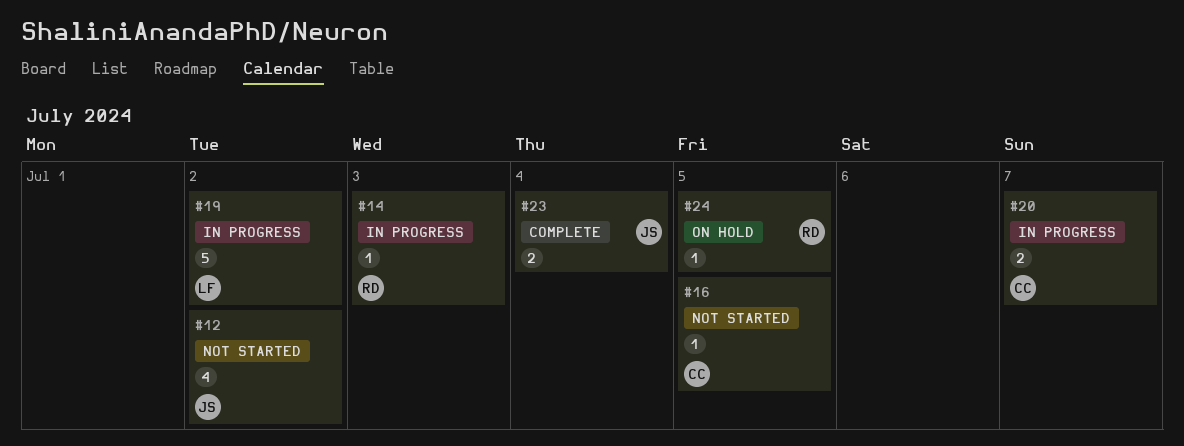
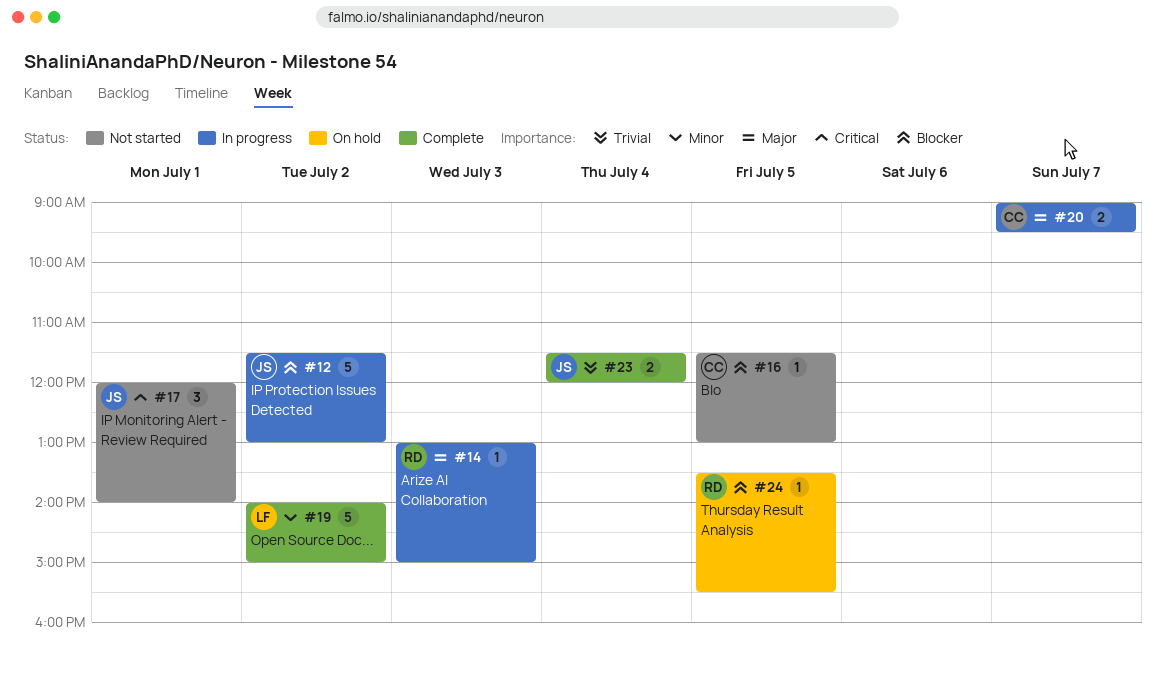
#12, status: Not started -> In progress
#12, estimate: 4 -> 5
#17: none -> present
#19, status: In progress -> Complete

